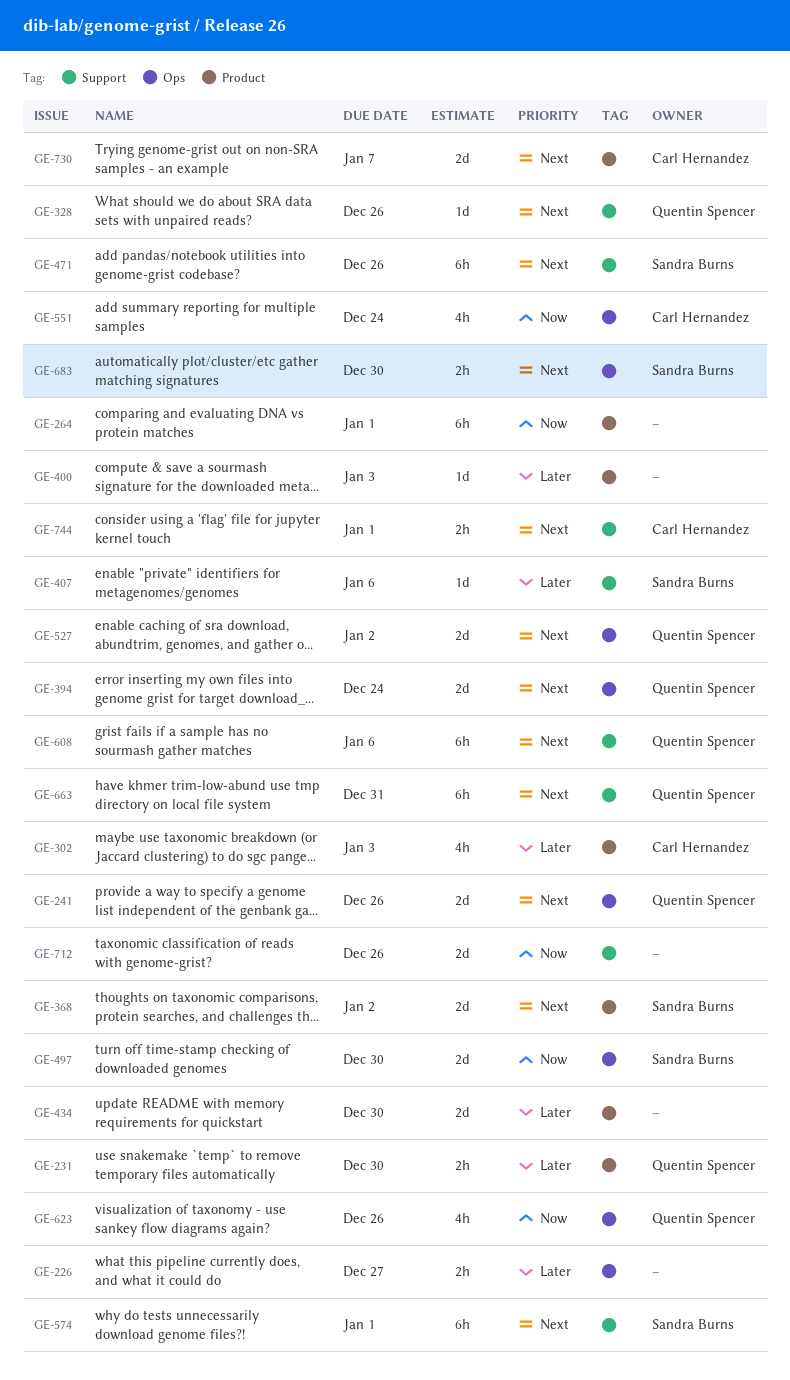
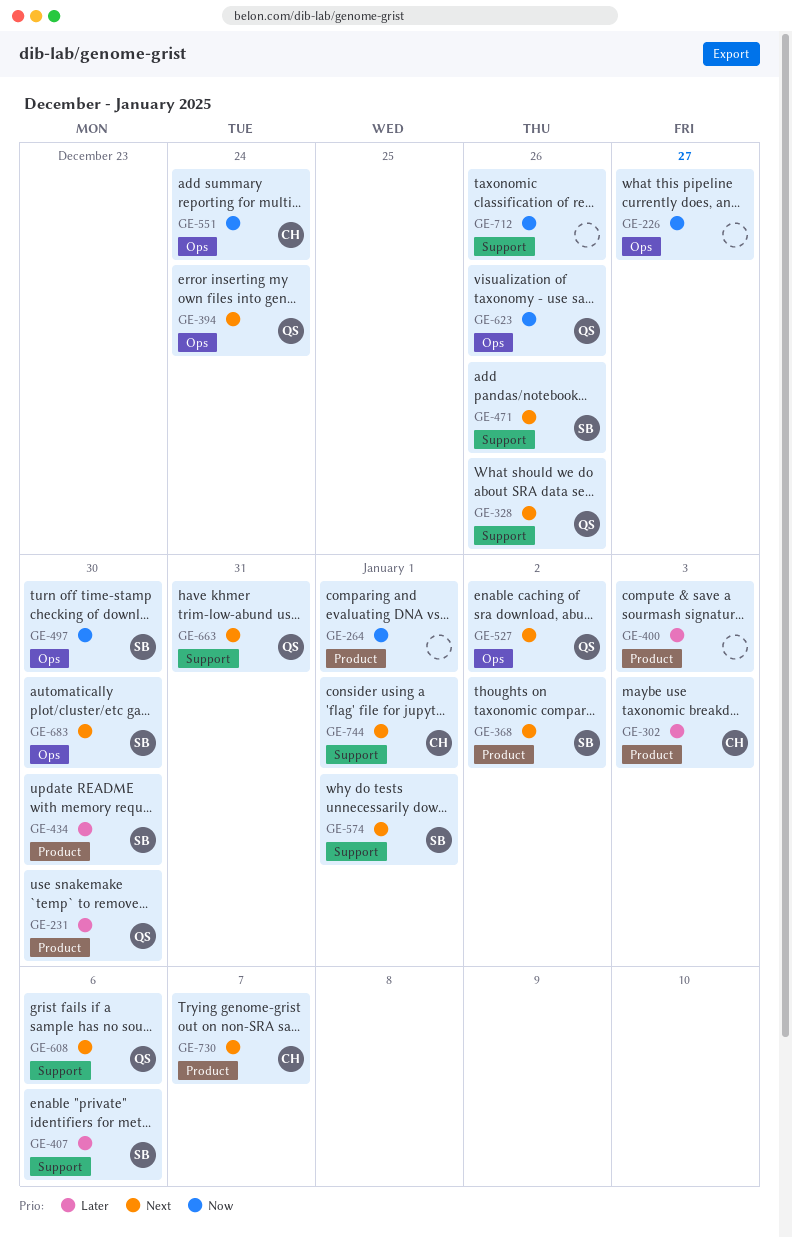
GE-226, priority: Later -> Now
GE-241: present -> none
GE-434, owner: none -> Sandra Burns

